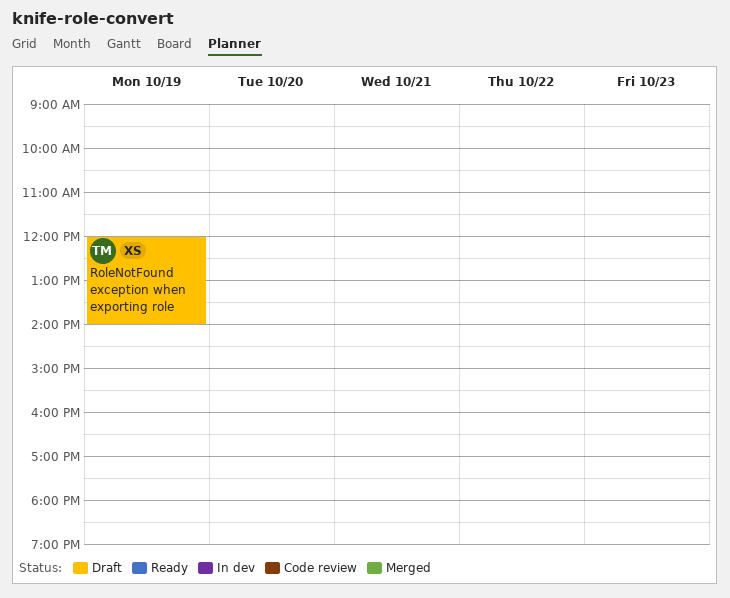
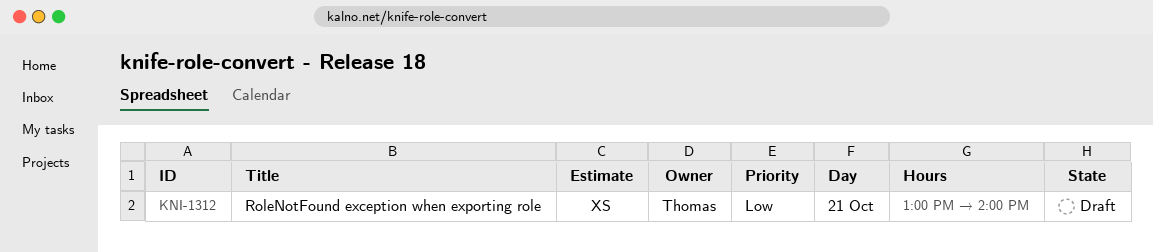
RoleNotFound exception when exporting role, day: Oct 19 -> Oct 21
RoleNotFound exception when exporting role, begins: 12:00 -> 13:00

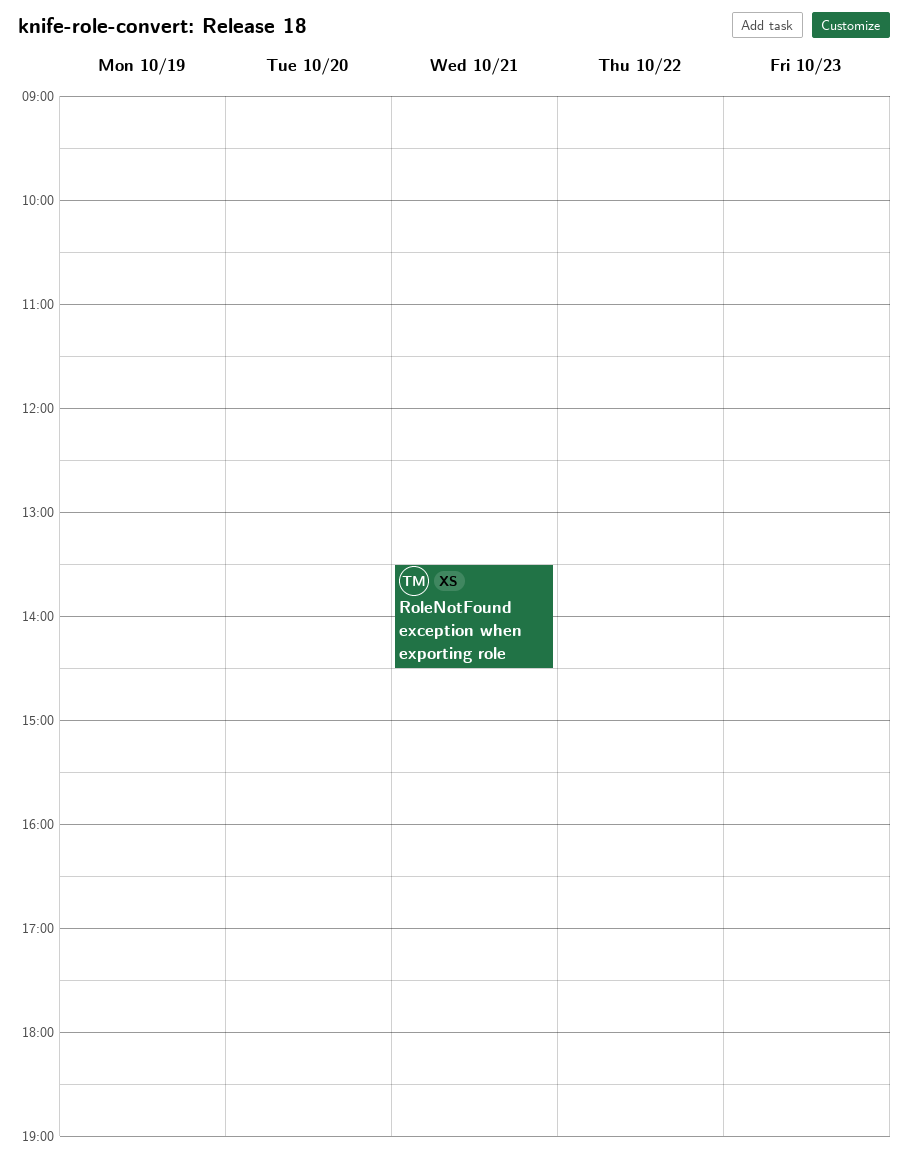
RoleNotFound exception when exporting role, begins: 13:00 -> 13:30
RoleNotFound exception when exporting role, ends: 14:00 -> 14:30

